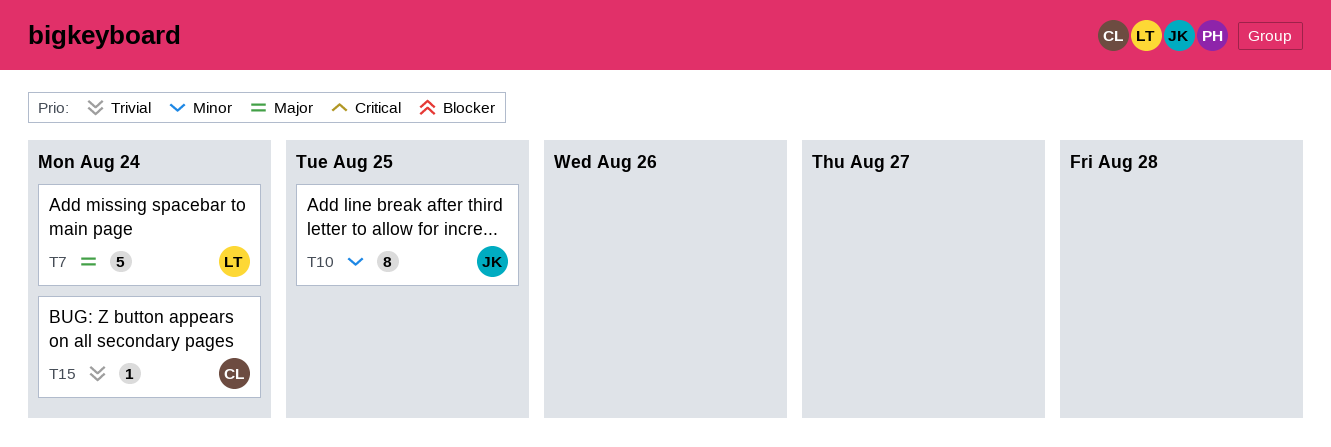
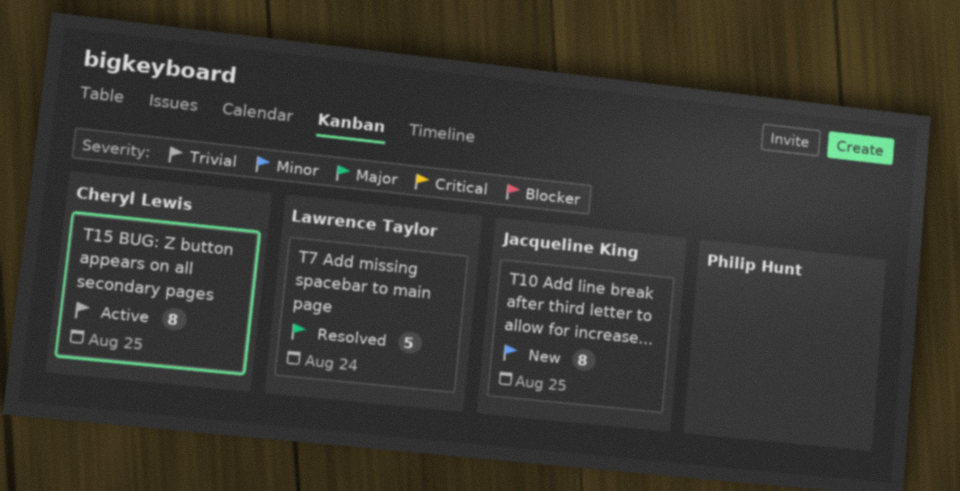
T15, estimate: 1 -> 8
T15, due: Aug 24 -> Aug 25

